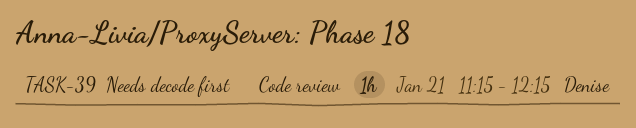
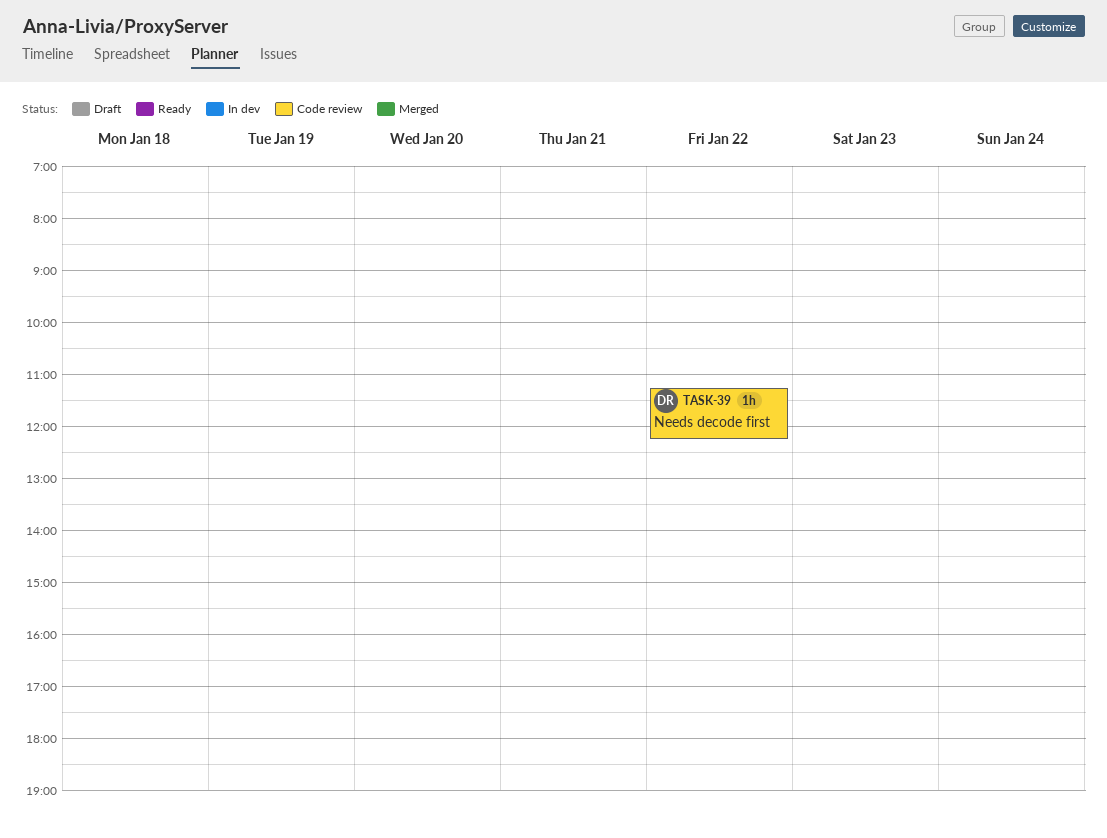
TASK-39, day: Jan 21 -> Jan 22

